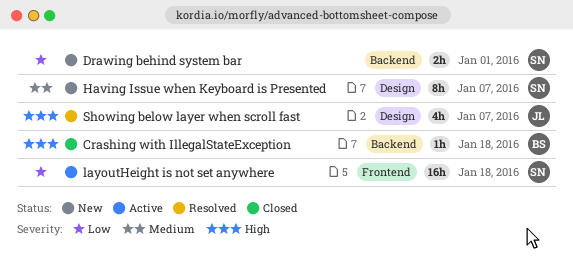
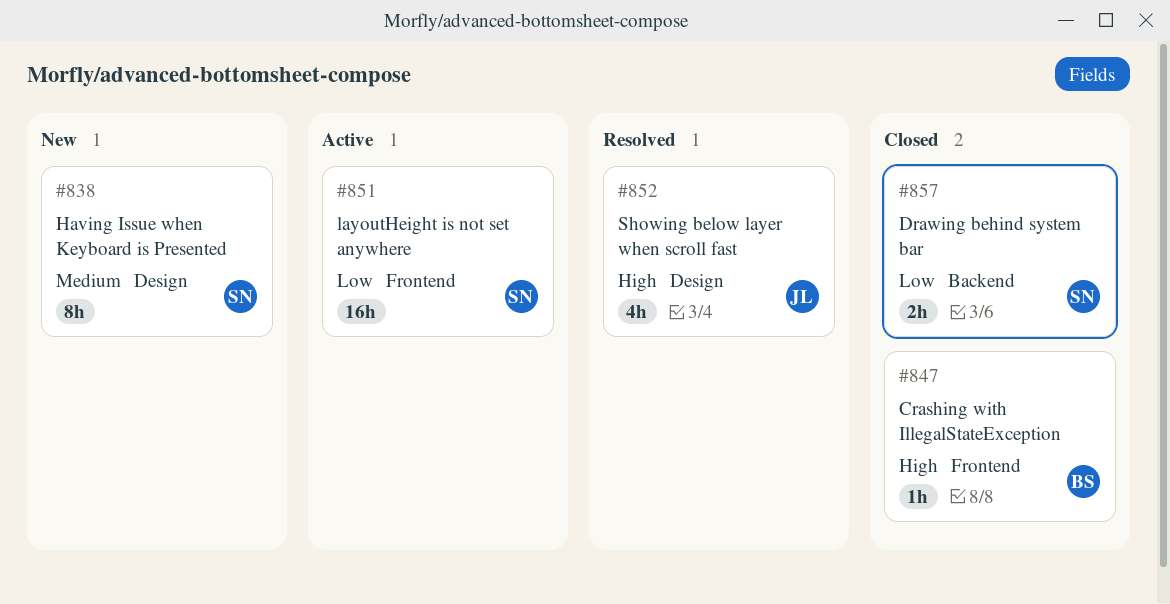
Crashing with IllegalStateException, label: Backend -> Frontend
Drawing behind system bar, status: New -> Closed

